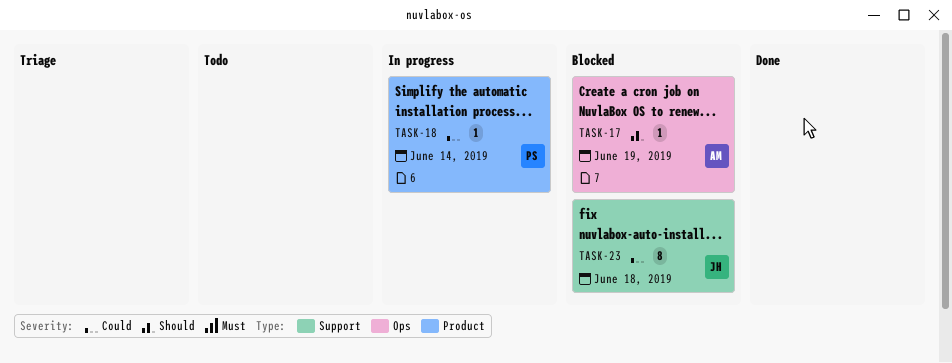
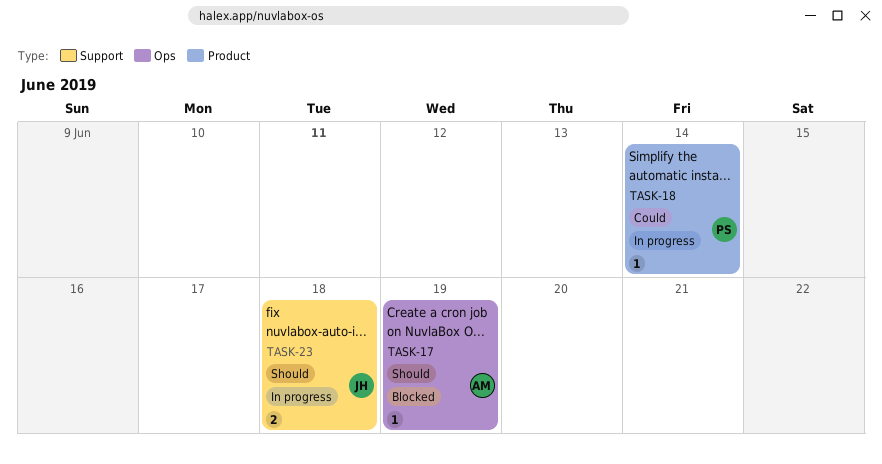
TASK-23, status: Blocked -> In progress
TASK-23, priority: Could -> Should
TASK-23, estimate: 8 -> 2

